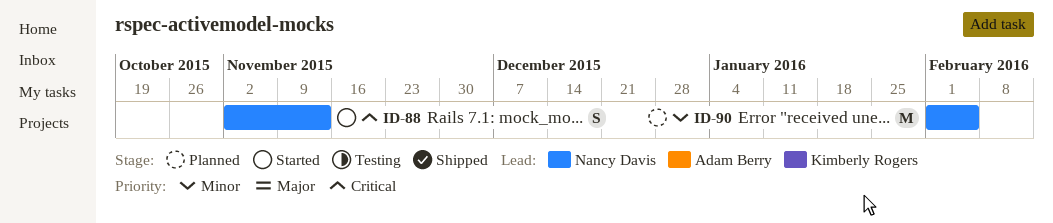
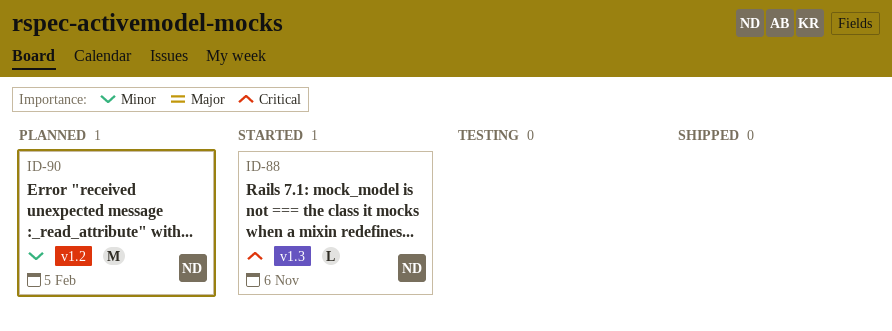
ID-88, estimate: S -> L
ID-88, due: Nov 13 -> Nov 6

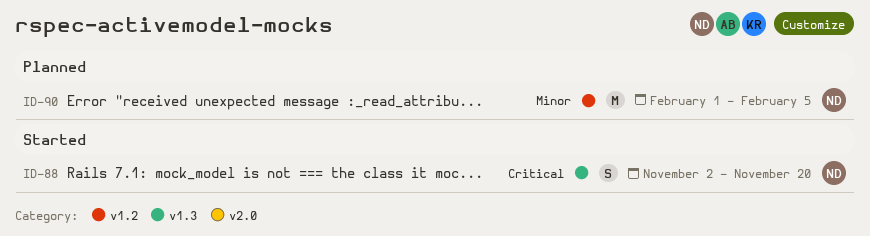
ID-88, estimate: L -> S
ID-88, due: Nov 6 -> Nov 20

